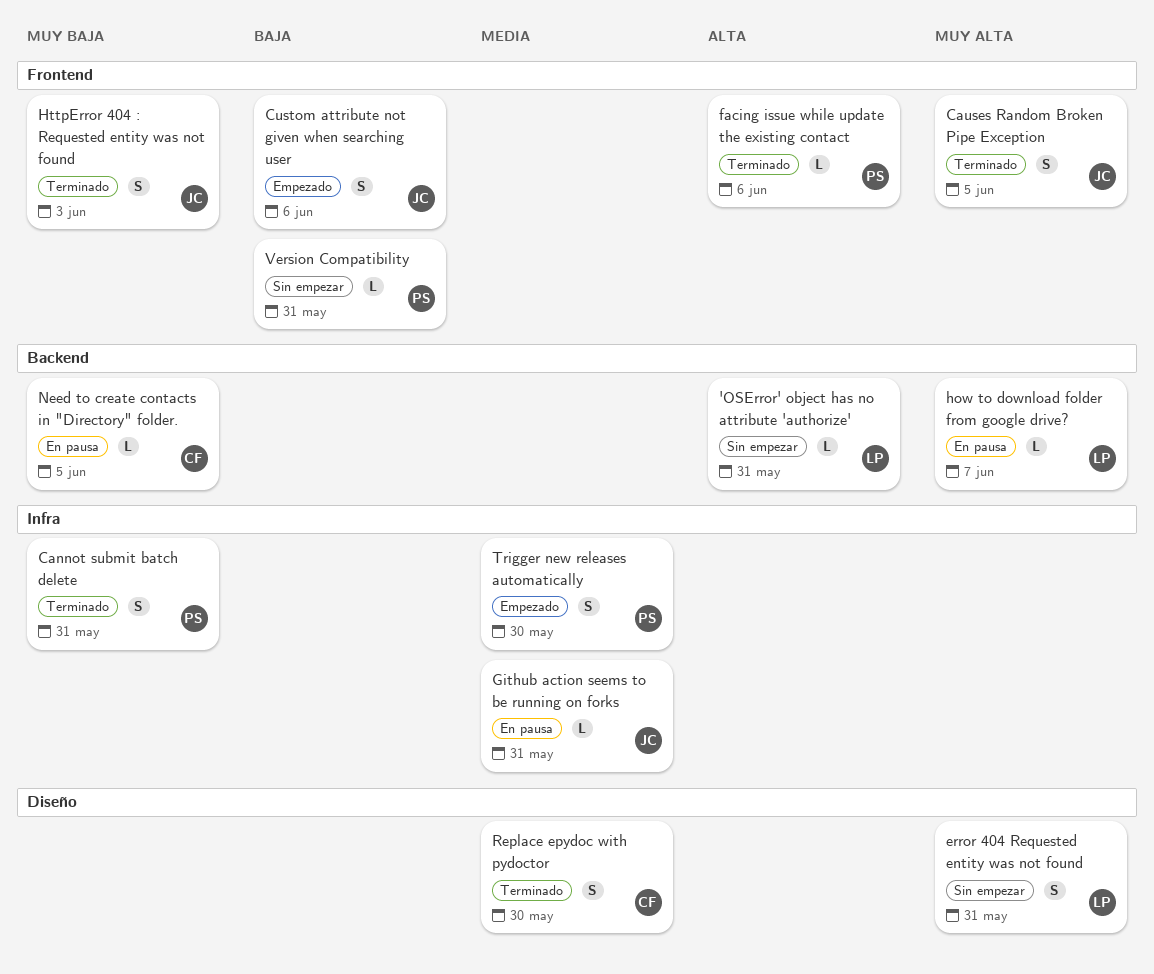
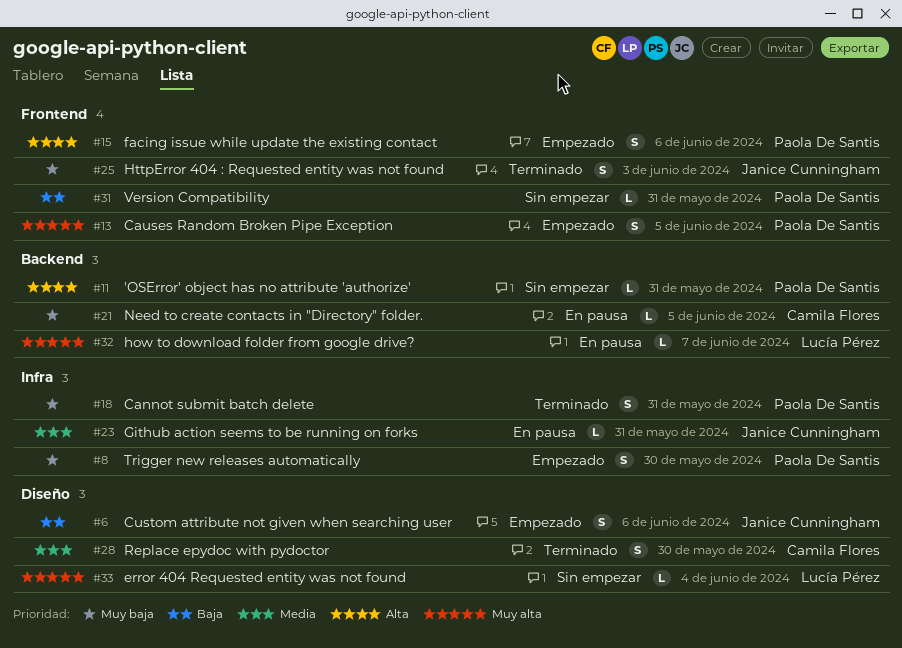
'OSError' object has no attribute 'authorize', owner: Lucía Pérez -> Paola De Santis
Causes Random Broken Pipe Exception, status: Terminado -> Empezado
Causes Random Broken Pipe Exception, owner: Janice Cunningham -> Paola De Santis
Custom attribute not given when searching user, label: Frontend -> Diseño
error 404 Requested entity was not found, estimate: S -> L
error 404 Requested entity was not found, due: May 31 -> Jun 4
facing issue while update the existing contact, status: Terminado -> Empezado
facing issue while update the existing contact, estimate: L -> S
Trigger new releases automatically, priority: Media -> Muy baja

